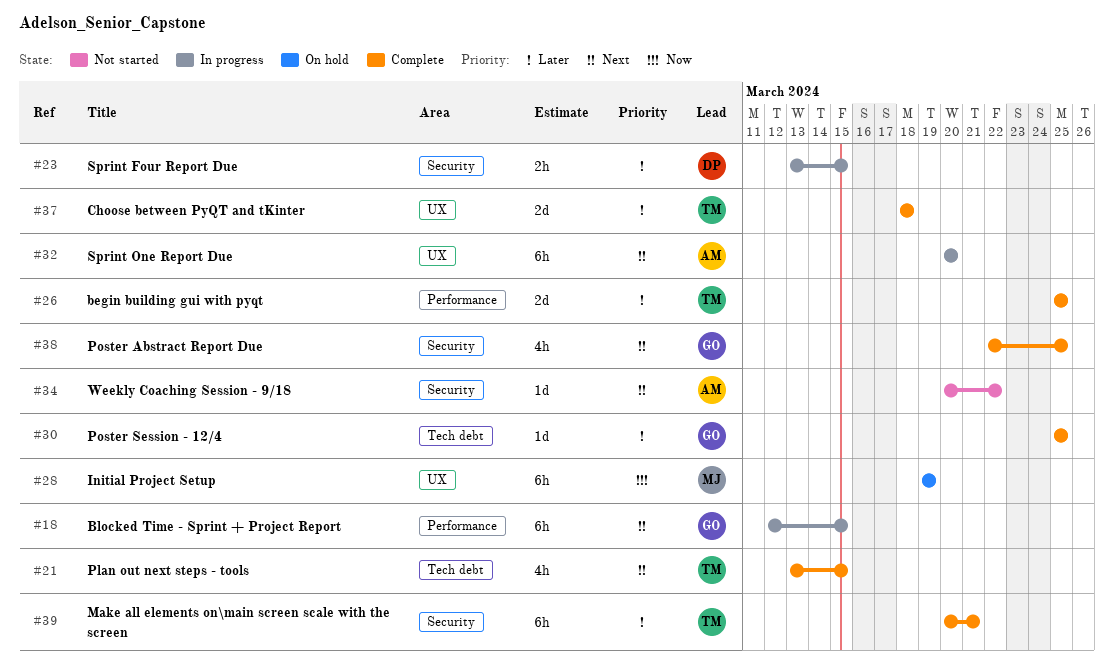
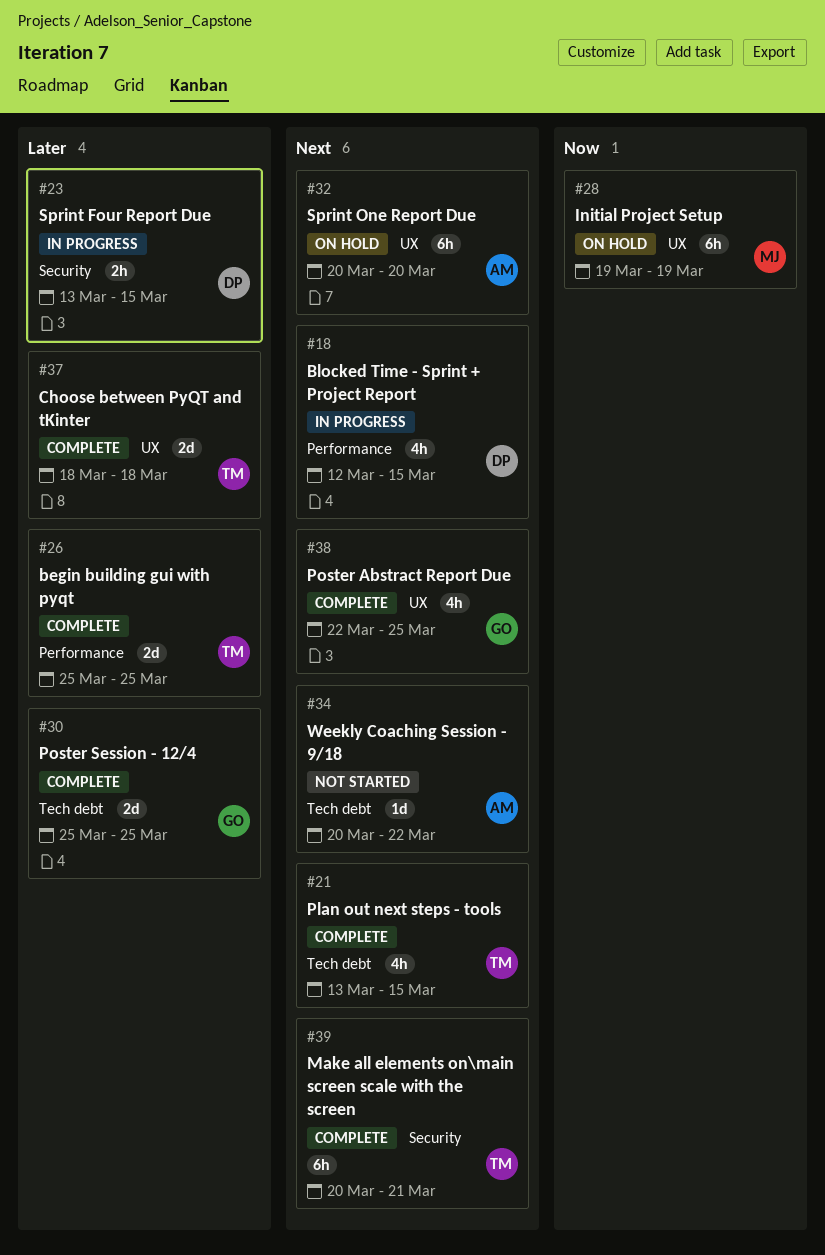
#18, owner: GO -> DP
#18, estimate: 6h -> 4h
#30, estimate: 1d -> 2d
#32, status: In progress -> On hold
#34, label: Security -> Tech debt
#38, label: Security -> UX
#39, priority: Later -> Next

